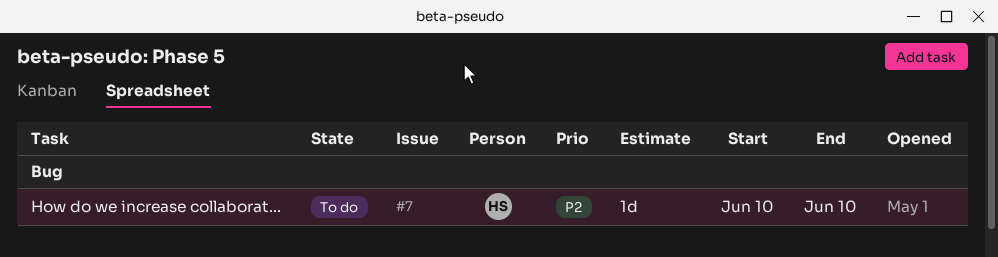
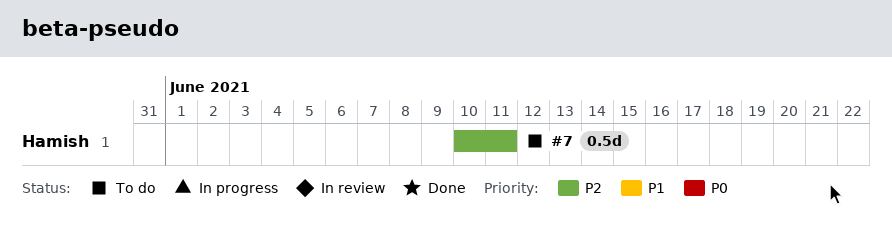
#7, estimate: 1d -> 0.5d
#7, due: Jun 10 -> Jun 11

